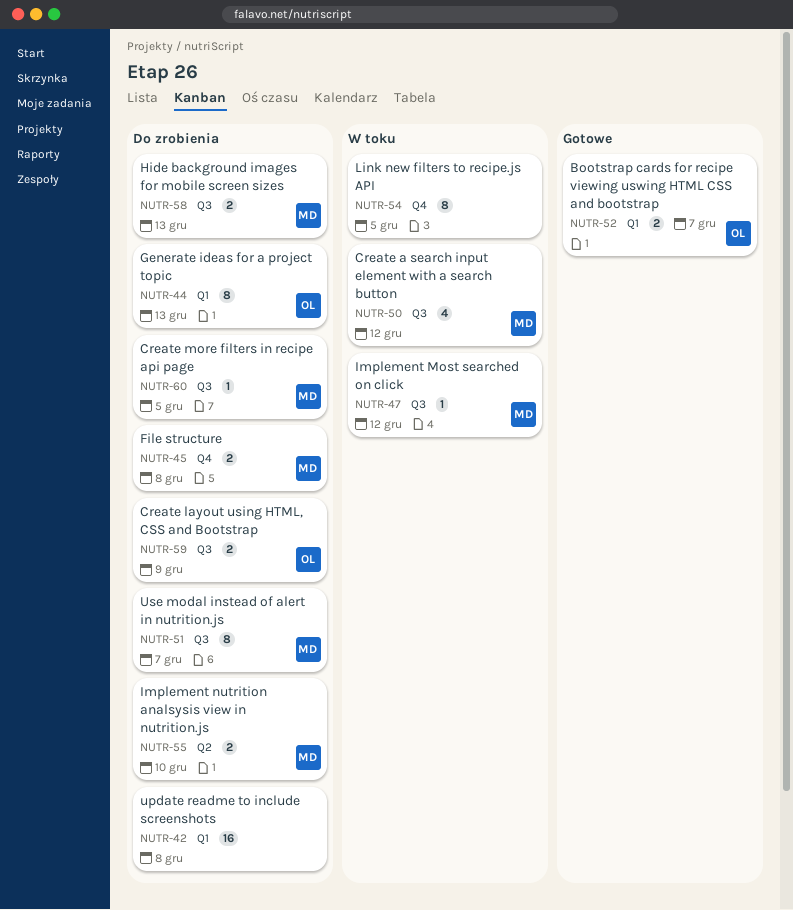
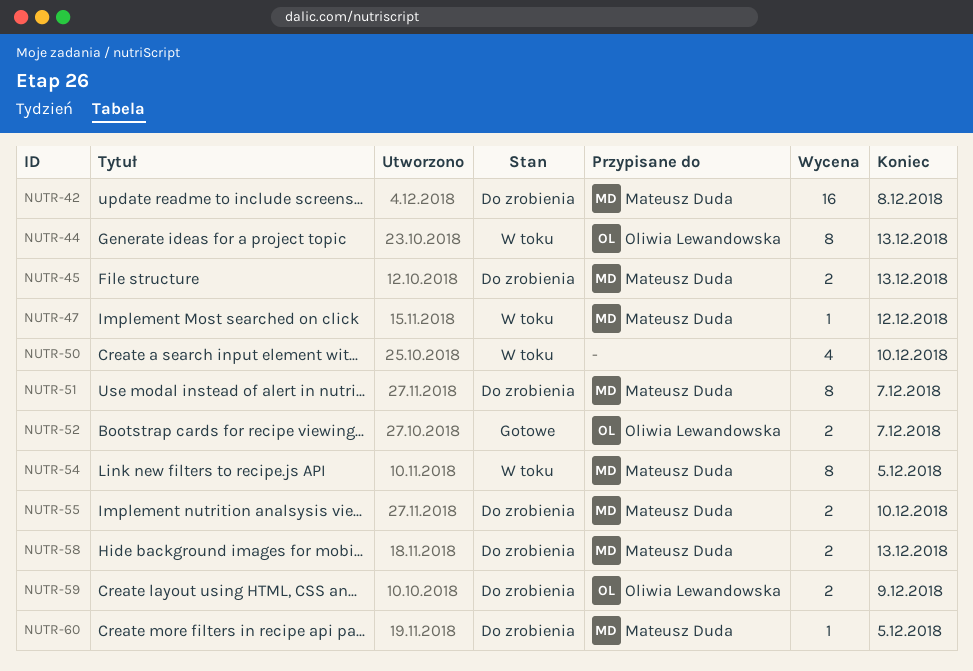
NUTR-42, owner: none -> Mateusz Duda
NUTR-44, status: Do zrobienia -> W toku
NUTR-45, due: Dec 8 -> Dec 13
NUTR-50, owner: Mateusz Duda -> none
NUTR-50, due: Dec 12 -> Dec 10
NUTR-54, owner: none -> Mateusz Duda

